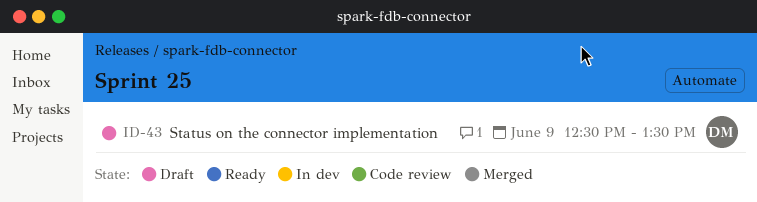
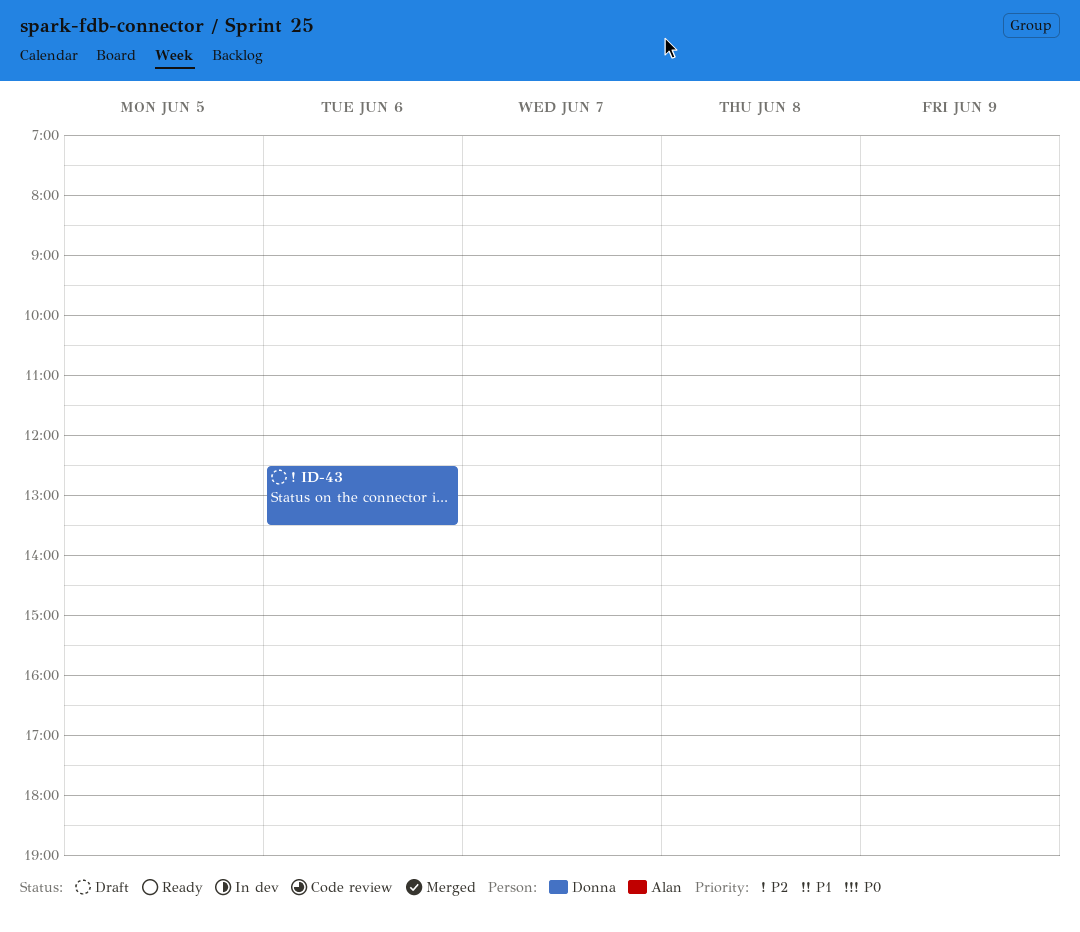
ID-43, day: Jun 9 -> Jun 6

